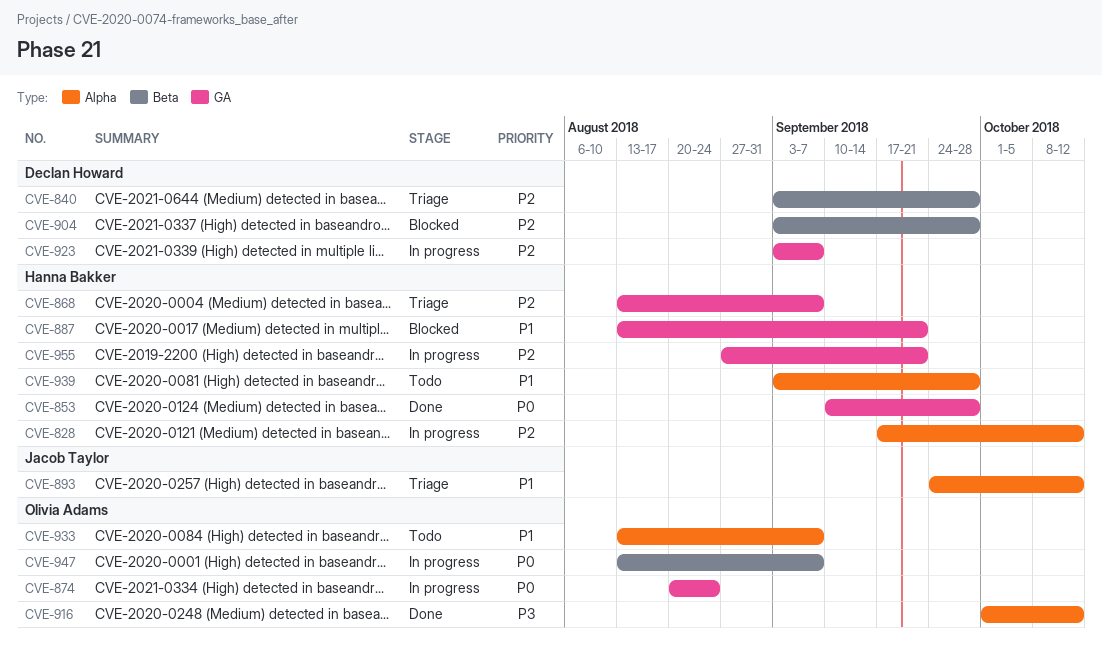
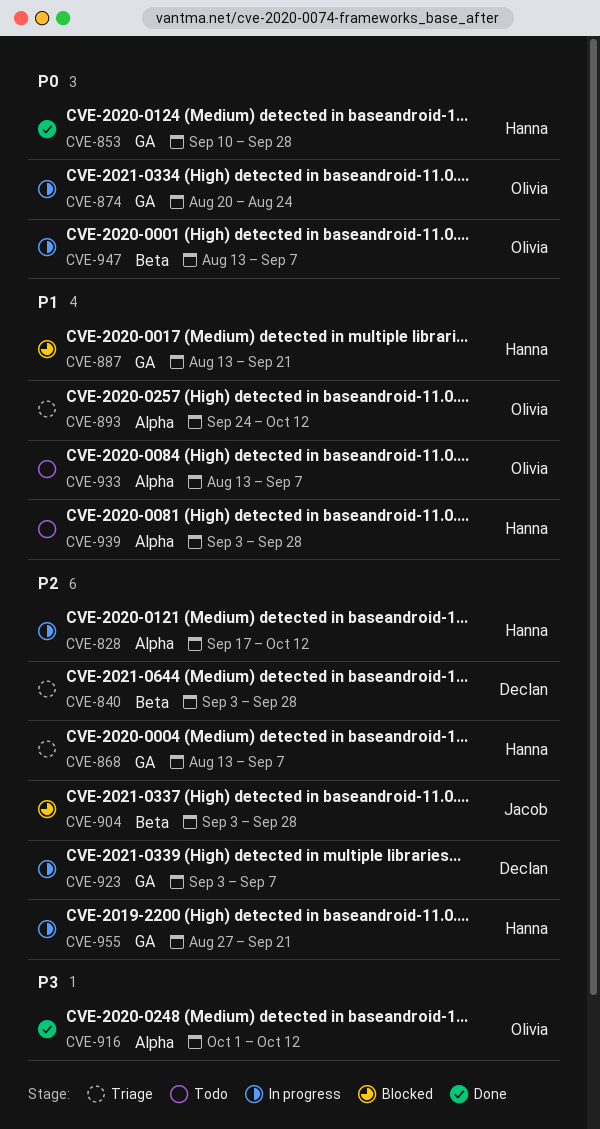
CVE-893, owner: Jacob Taylor -> Olivia Adams
CVE-904, owner: Declan Howard -> Jacob Taylor

